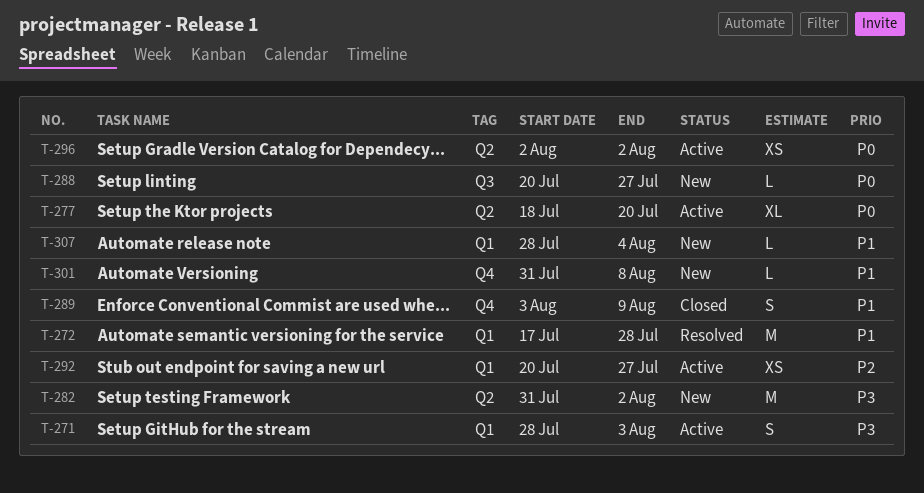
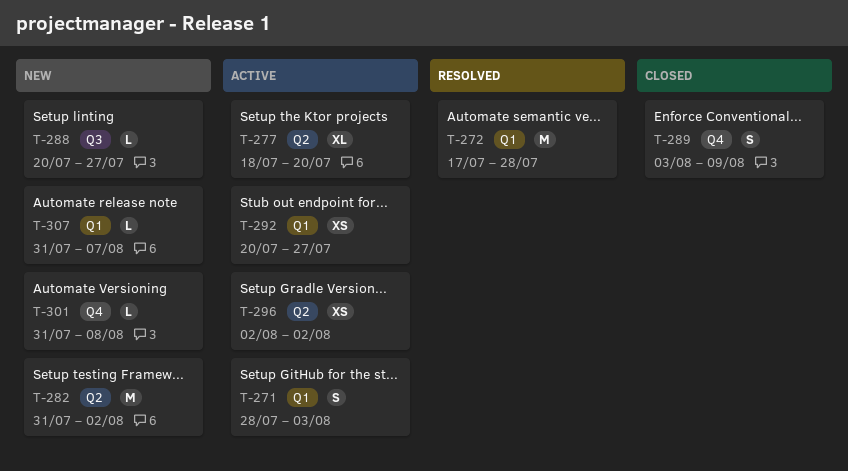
T-307, start: Jul 28 -> Jul 31
T-307, due: Aug 4 -> Aug 7

